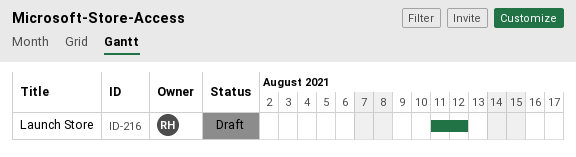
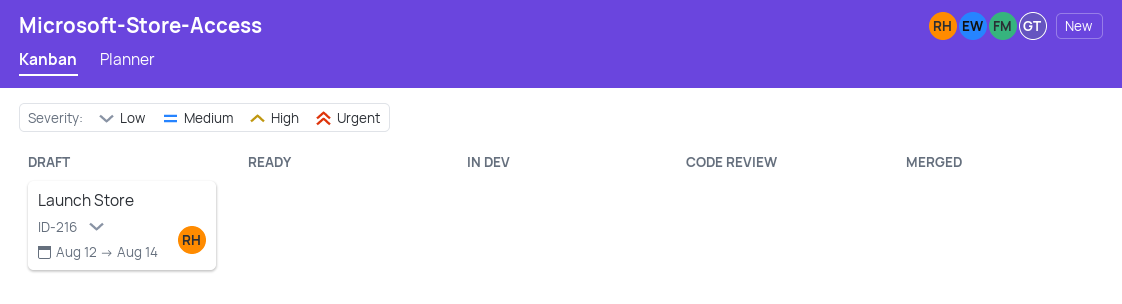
ID-216, start: Aug 11 -> Aug 12
ID-216, due: Aug 12 -> Aug 14

